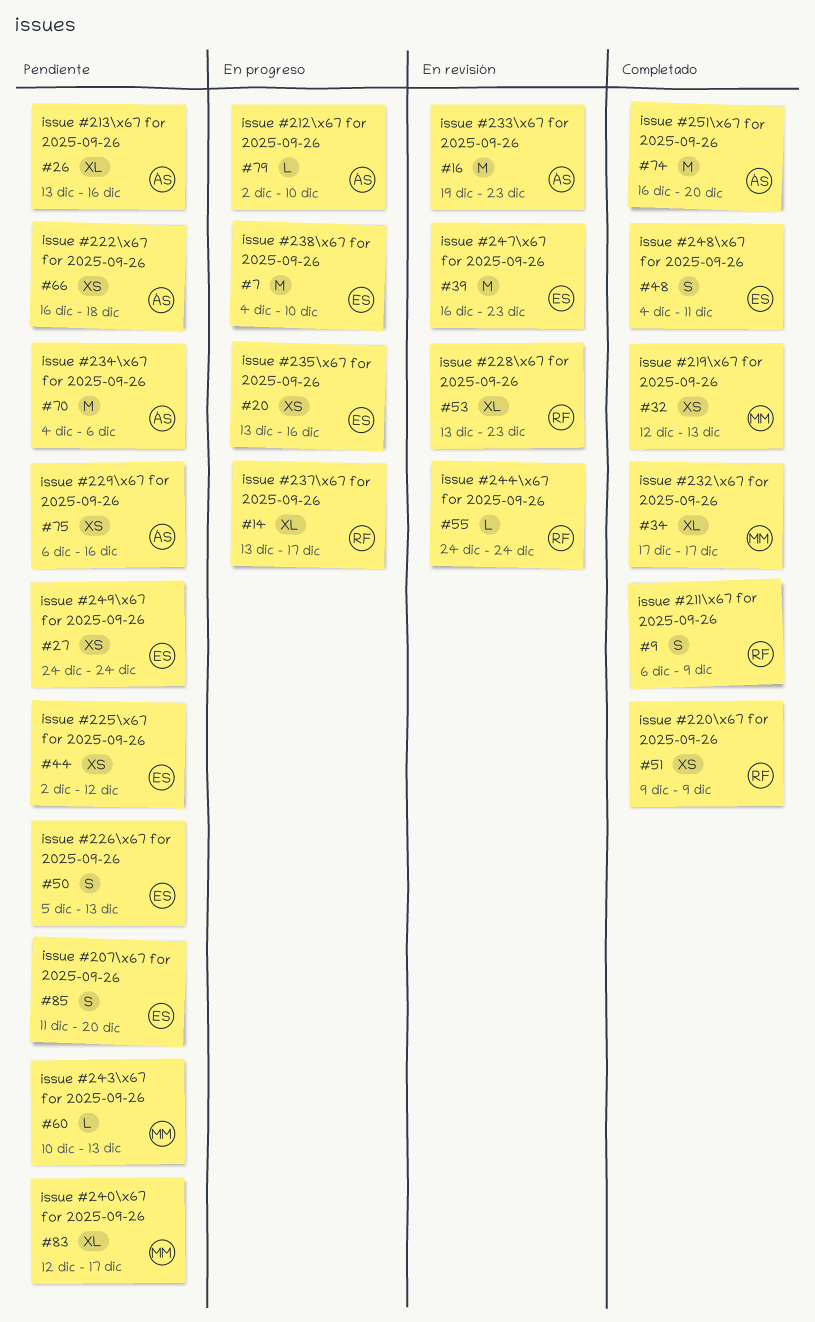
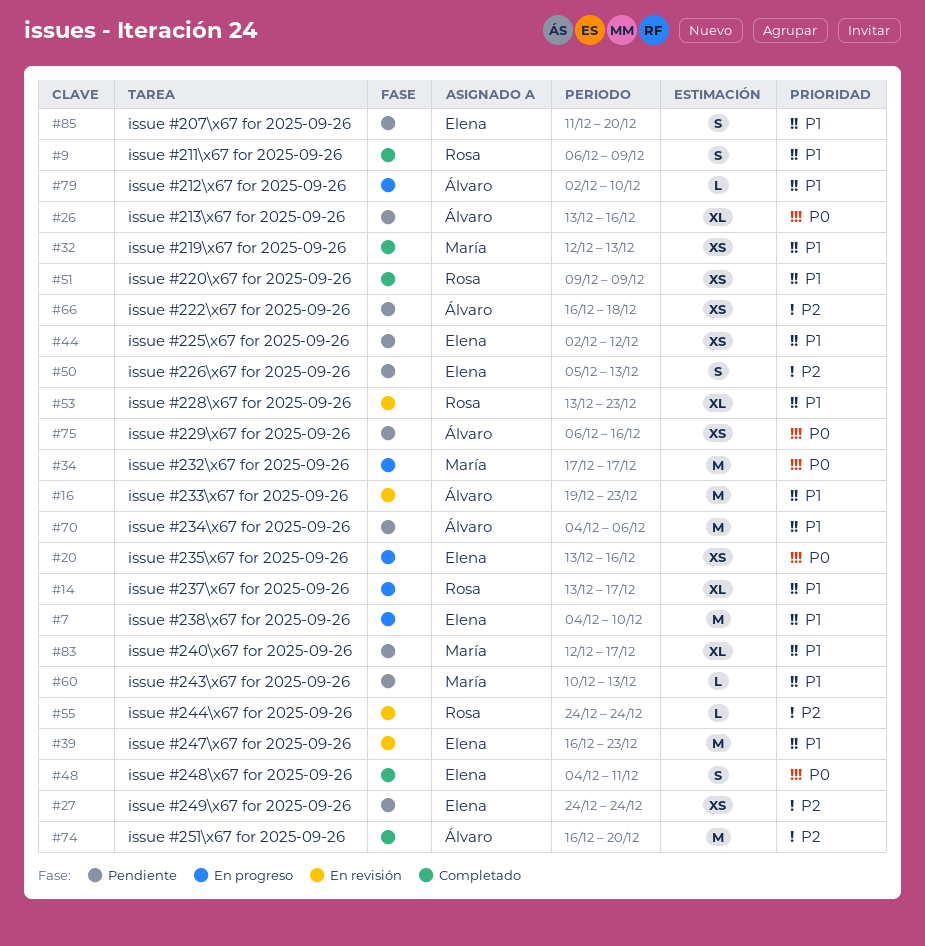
#34, status: Completado -> En progreso
#34, estimate: XL -> M

